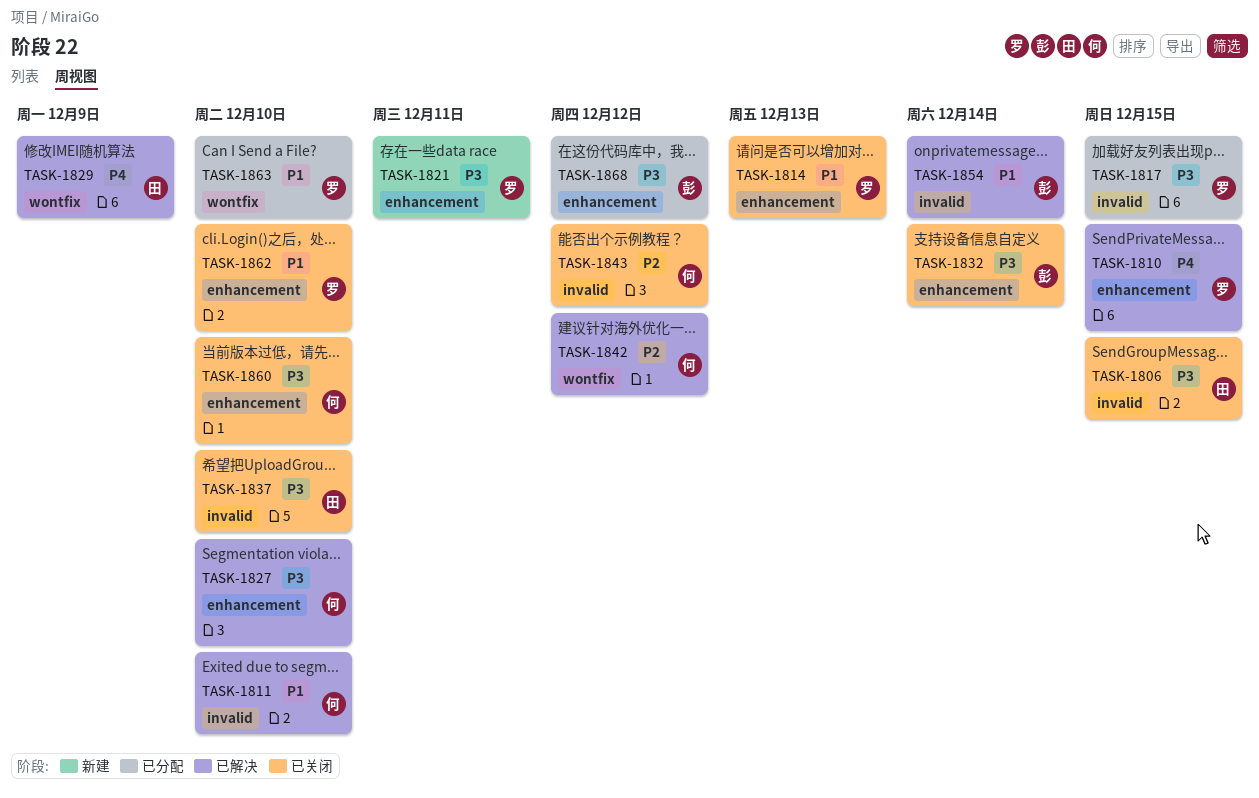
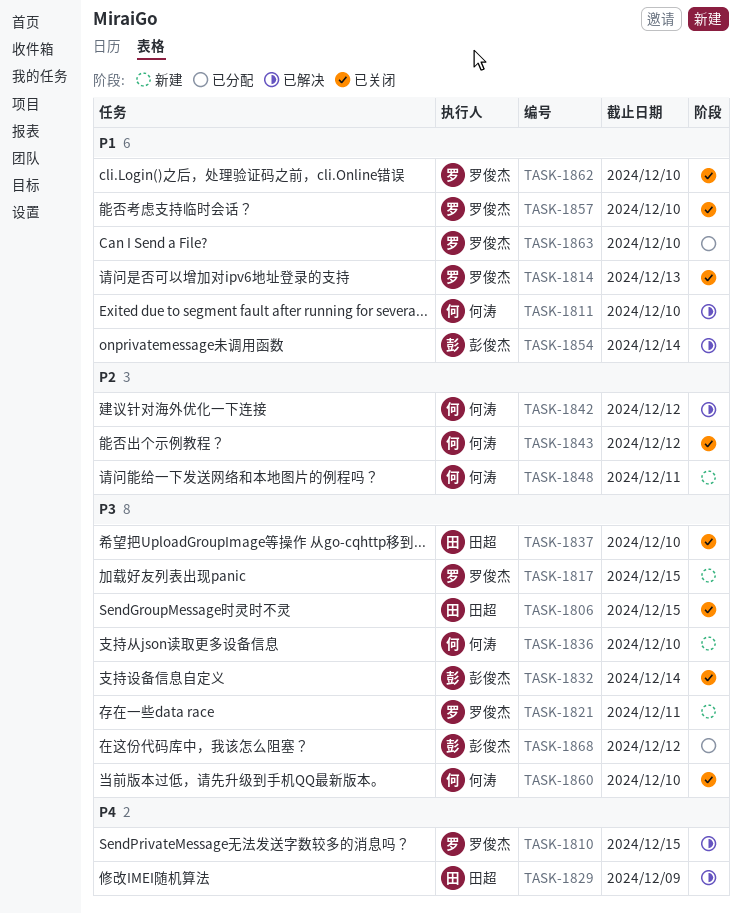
TASK-1817, status: 已分配 -> 新建
TASK-1827: present -> none
TASK-1836: none -> present
TASK-1848: none -> present
TASK-1857: none -> present

